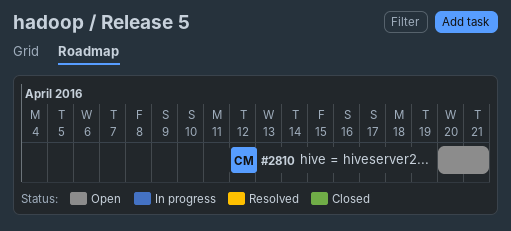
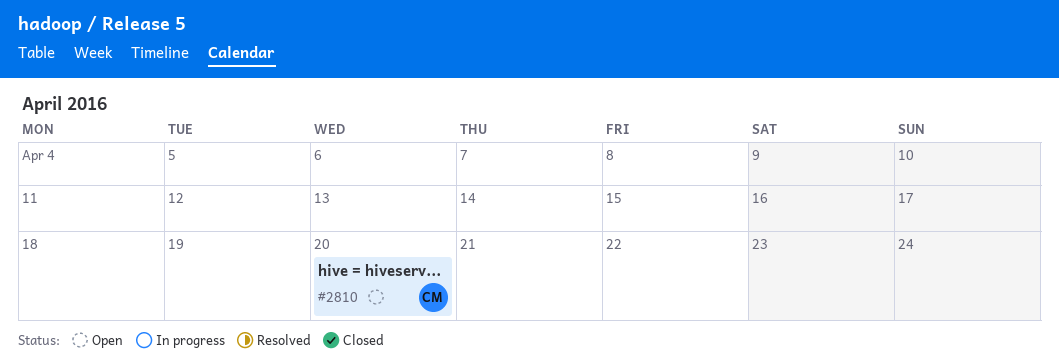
#2810, due: Apr 21 -> Apr 20

